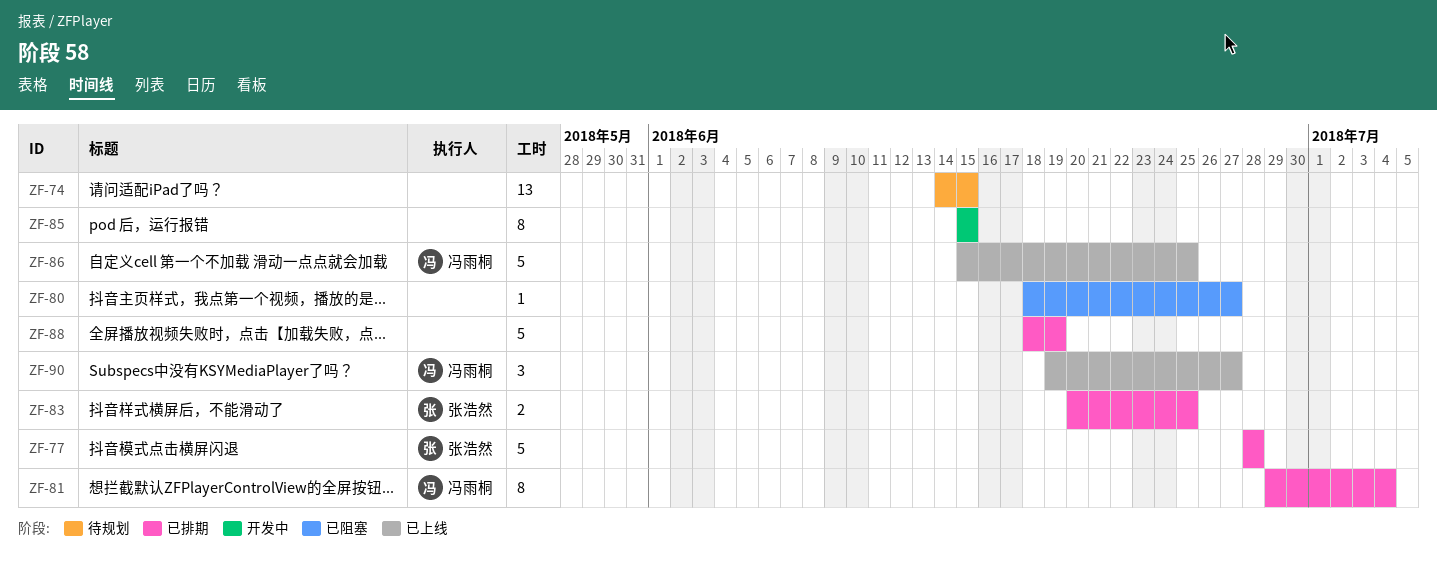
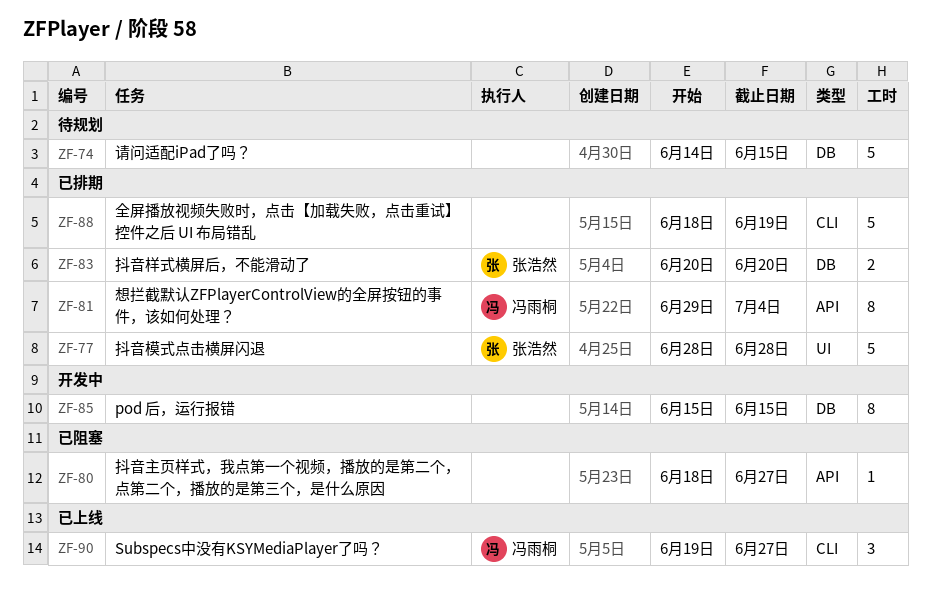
ZF-74, estimate: 13 -> 5
ZF-83, due: Jun 25 -> Jun 20
ZF-86: present -> none

